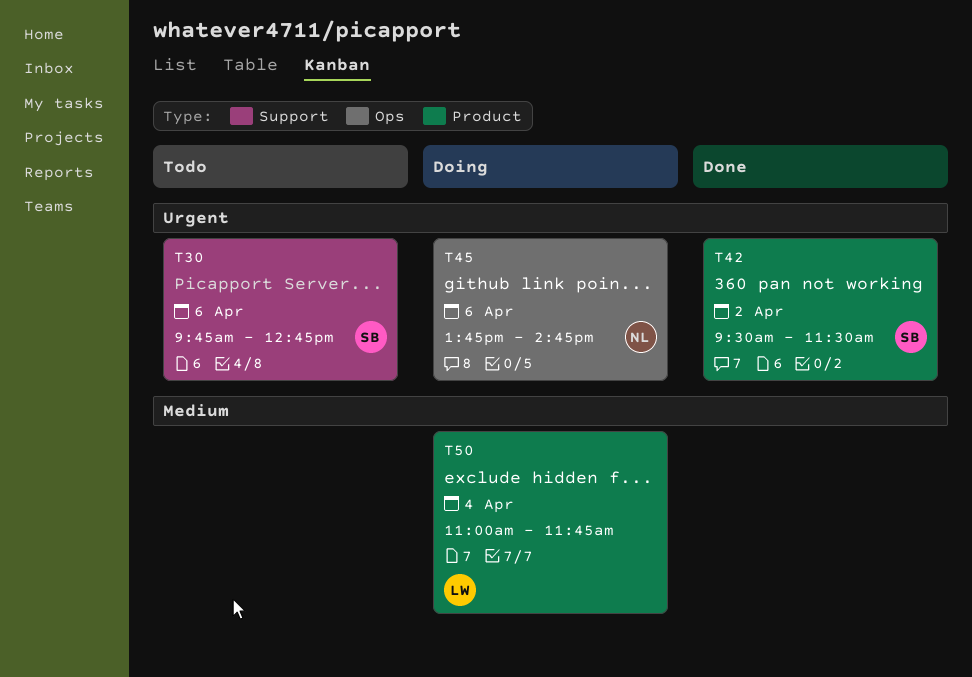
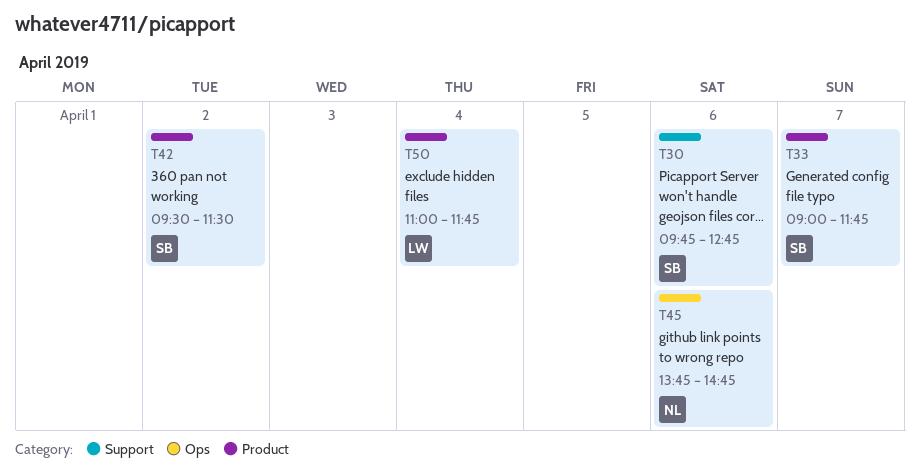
T33: none -> present

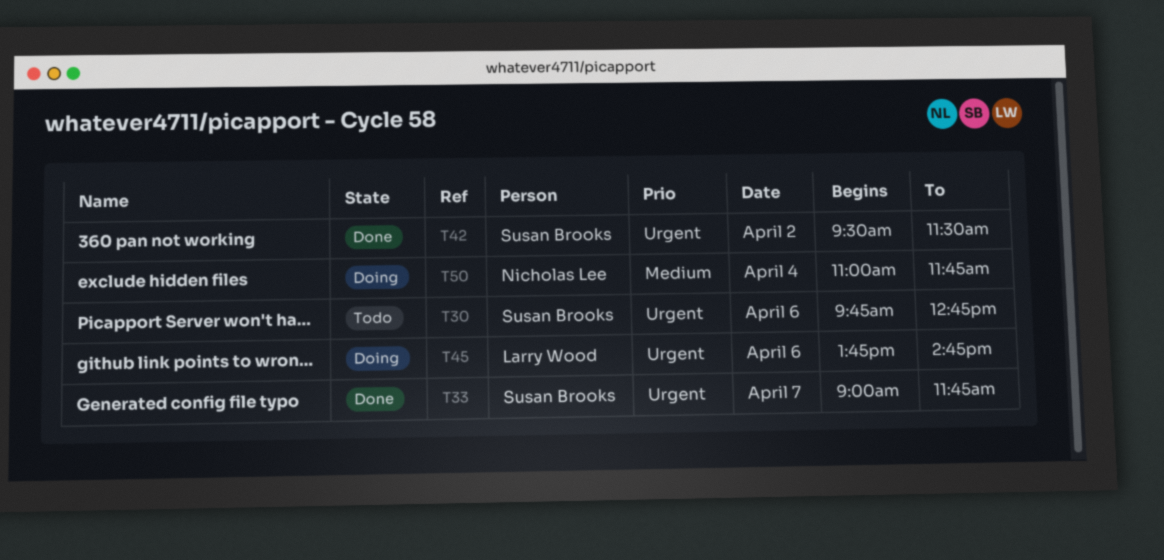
T45, owner: Nicholas Lee -> Larry Wood
T50, owner: Larry Wood -> Nicholas Lee

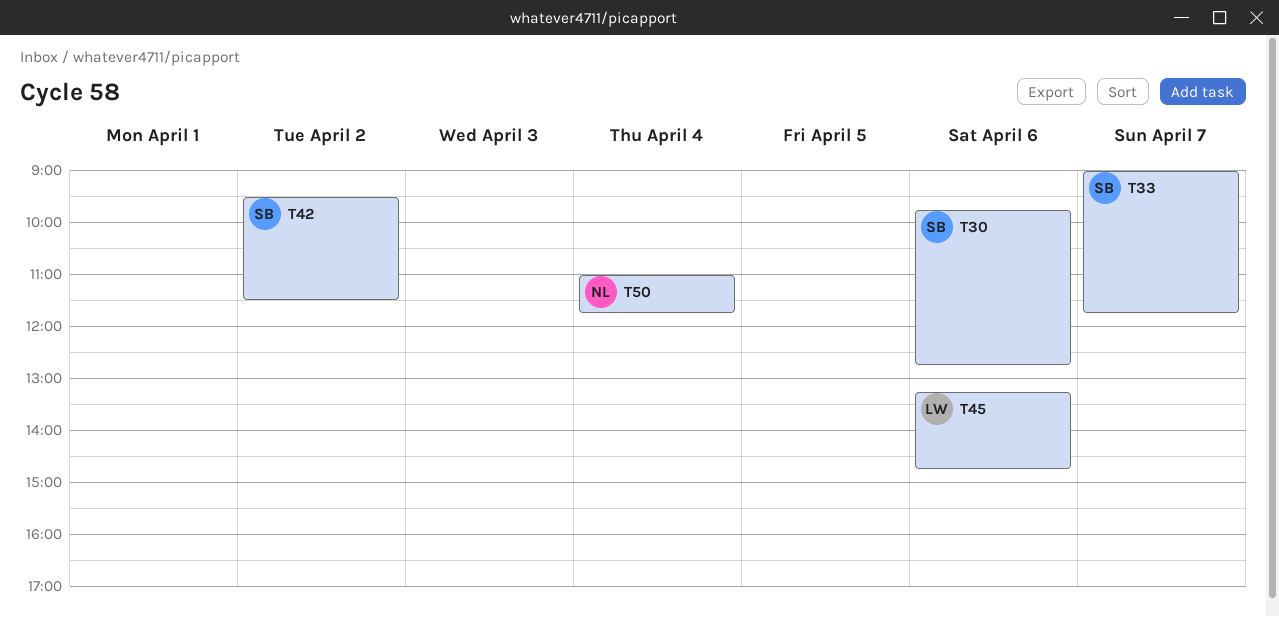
T45, begins: 13:45 -> 13:15

